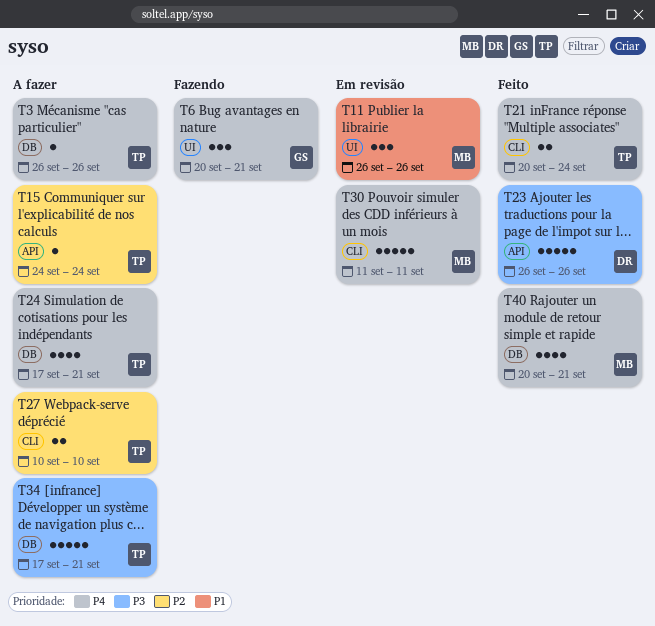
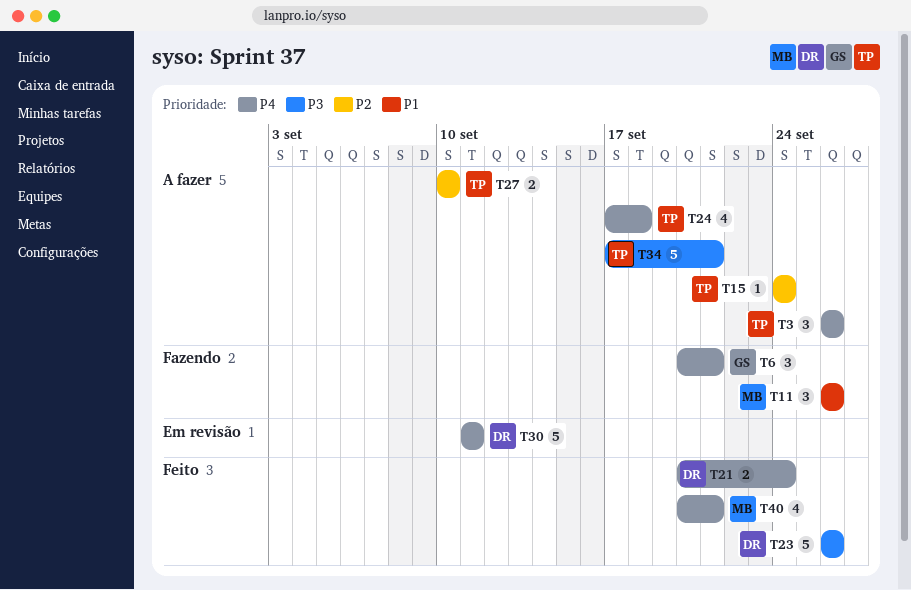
T3, estimate: 1 -> 3
T11, status: Em revisão -> Fazendo
T21, owner: TP -> DR
T24, due: Sep 21 -> Sep 18
T30, owner: MB -> DR

